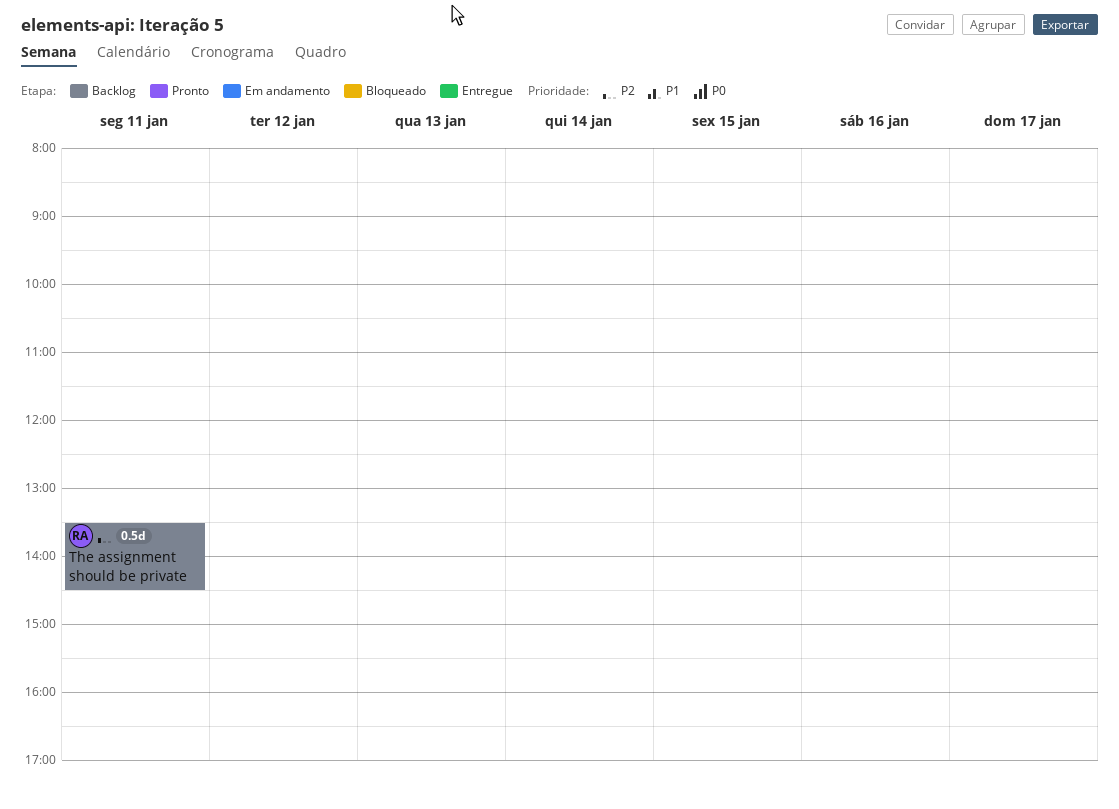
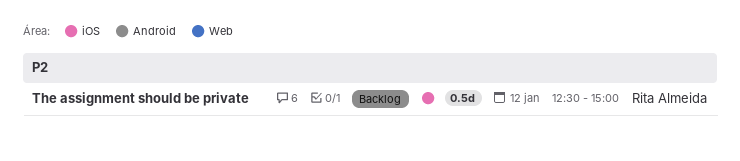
The assignment should be private, day: Jan 11 -> Jan 12
The assignment should be private, begins: 13:30 -> 12:30
The assignment should be private, ends: 14:30 -> 15:00

